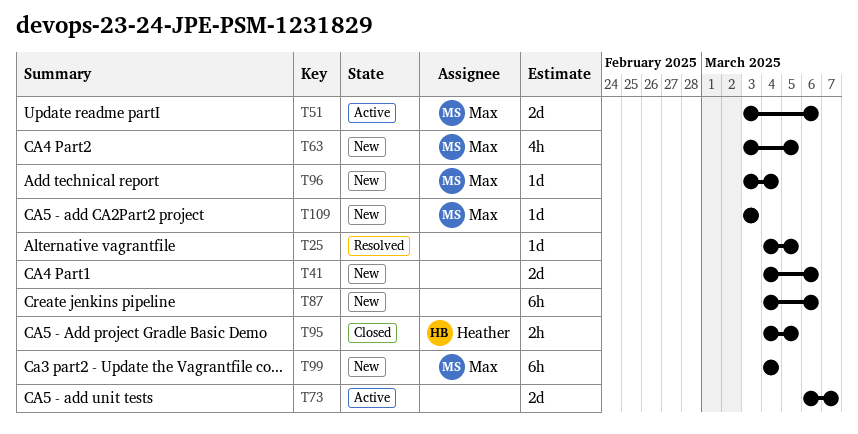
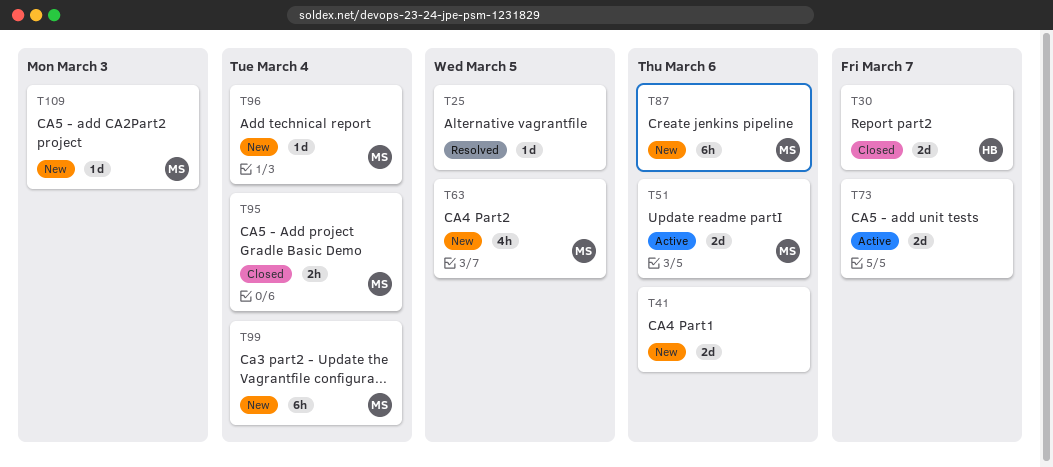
T30: none -> present
T87, owner: none -> Max
T95, owner: Heather -> Max
T95, due: Mar 5 -> Mar 4

